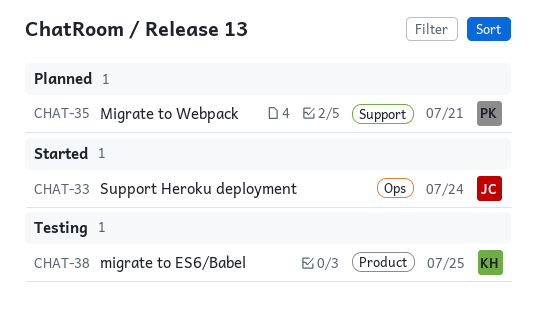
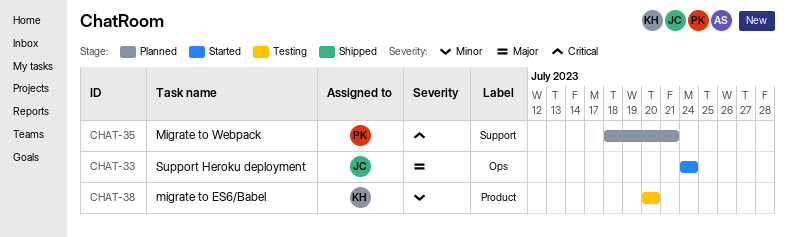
CHAT-38, due: Jul 25 -> Jul 20

